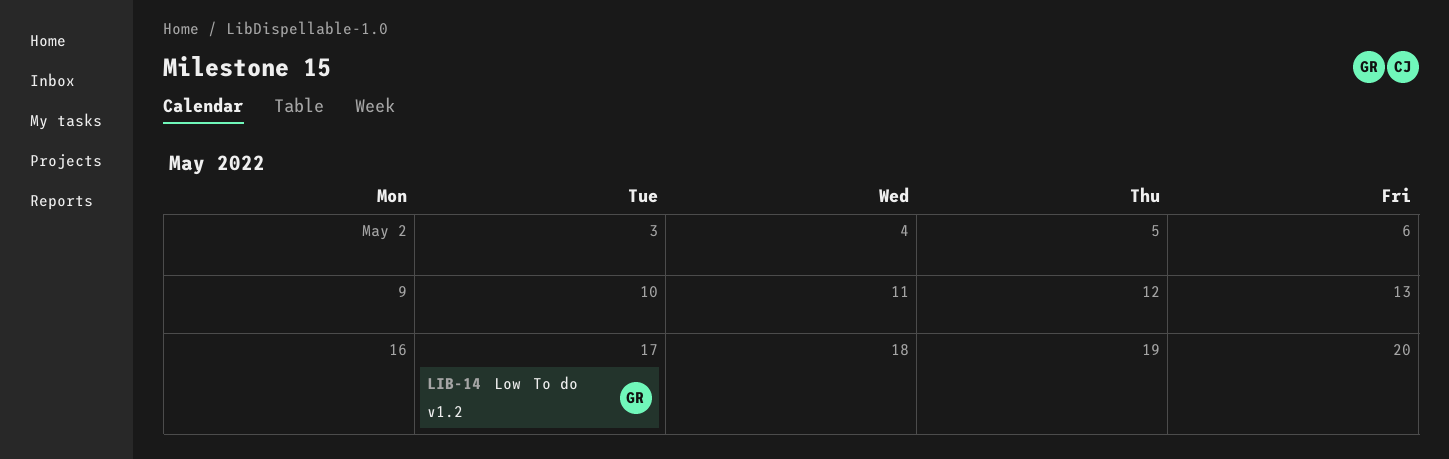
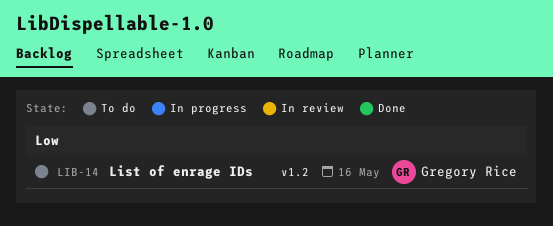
LIB-14, due: May 17 -> May 16

